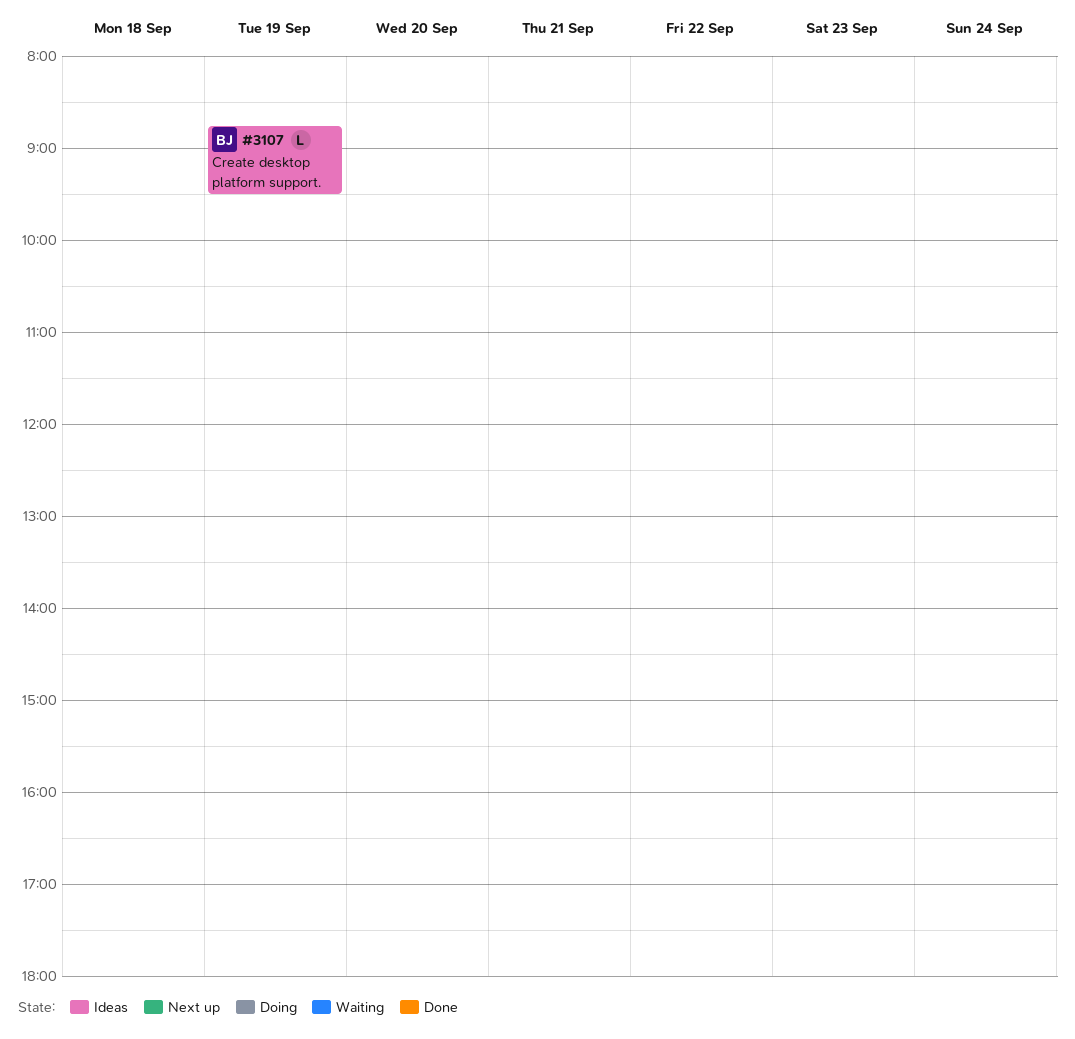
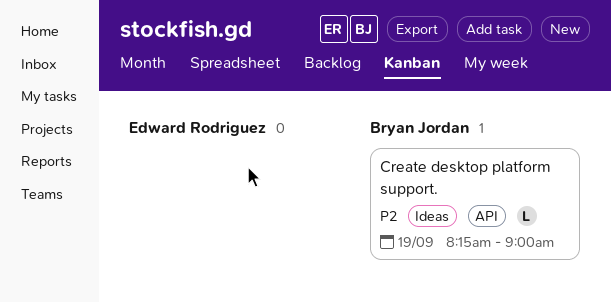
Create desktop platform support., begins: 08:45 -> 08:15
Create desktop platform support., ends: 09:30 -> 09:00

